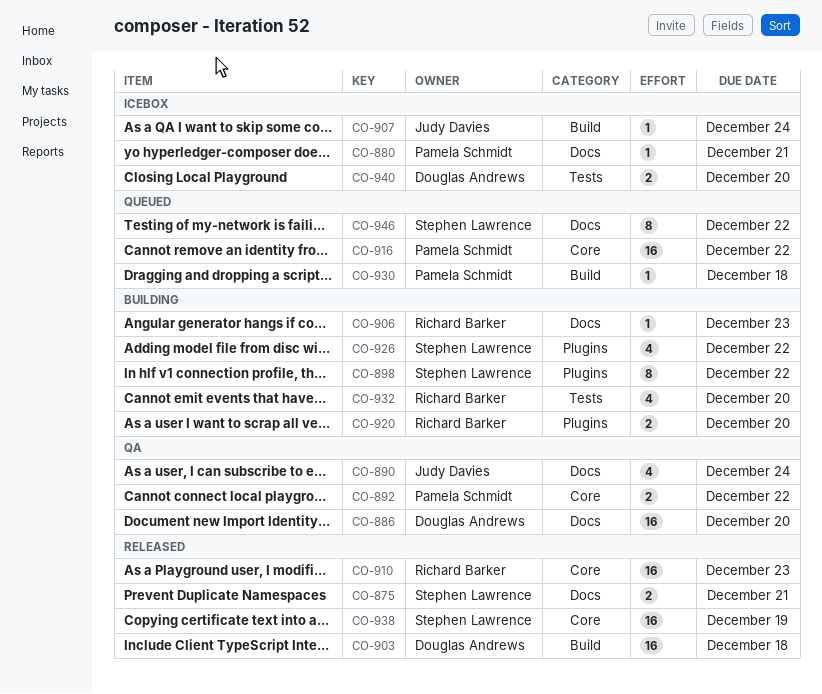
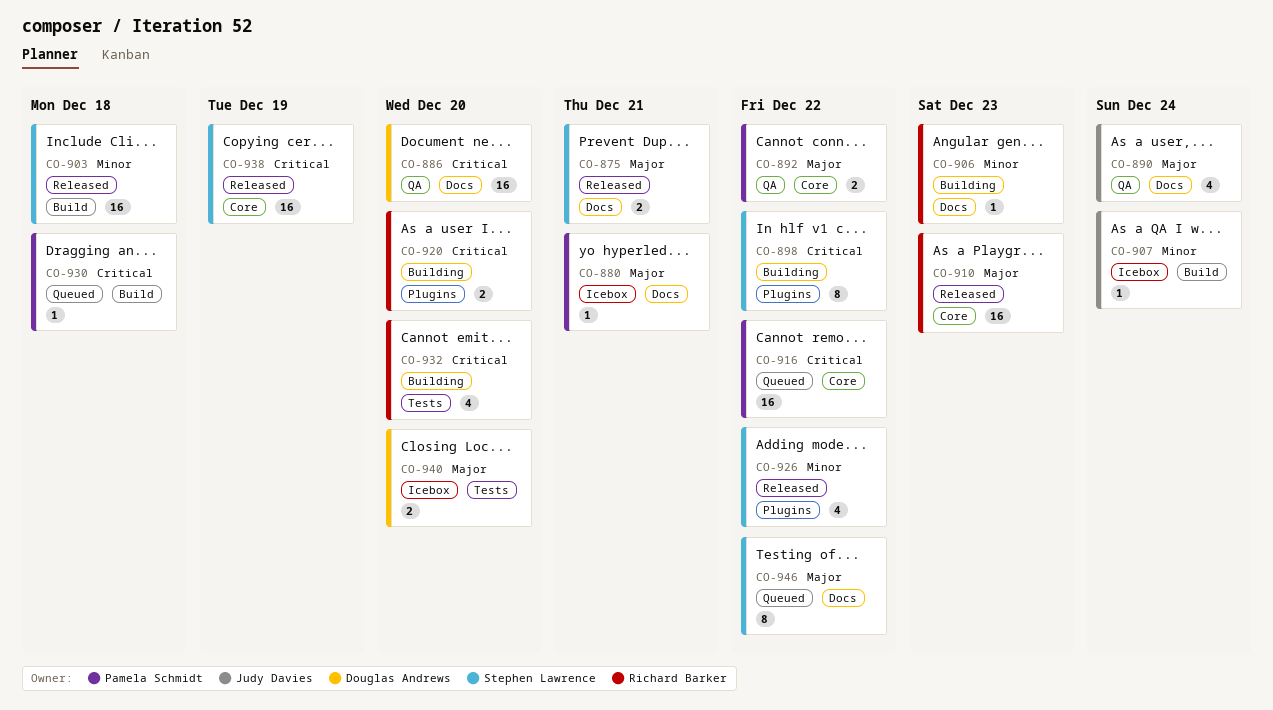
CO-903, owner: Douglas Andrews -> Stephen Lawrence
CO-926, status: Building -> Released

